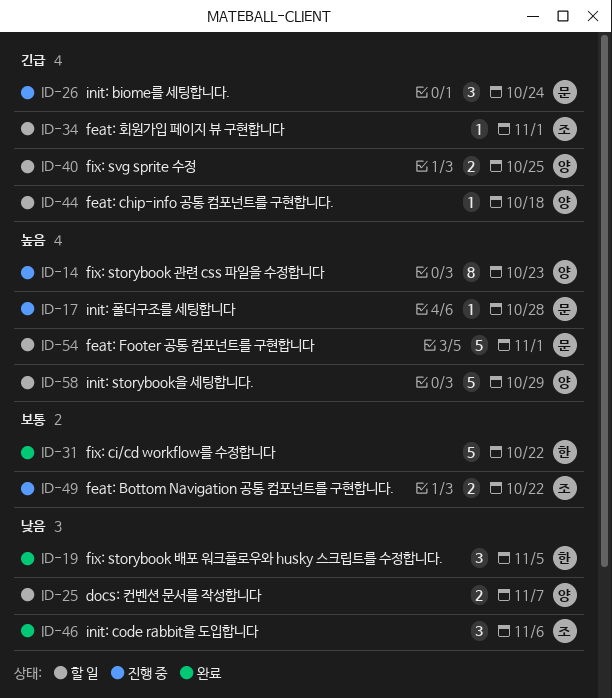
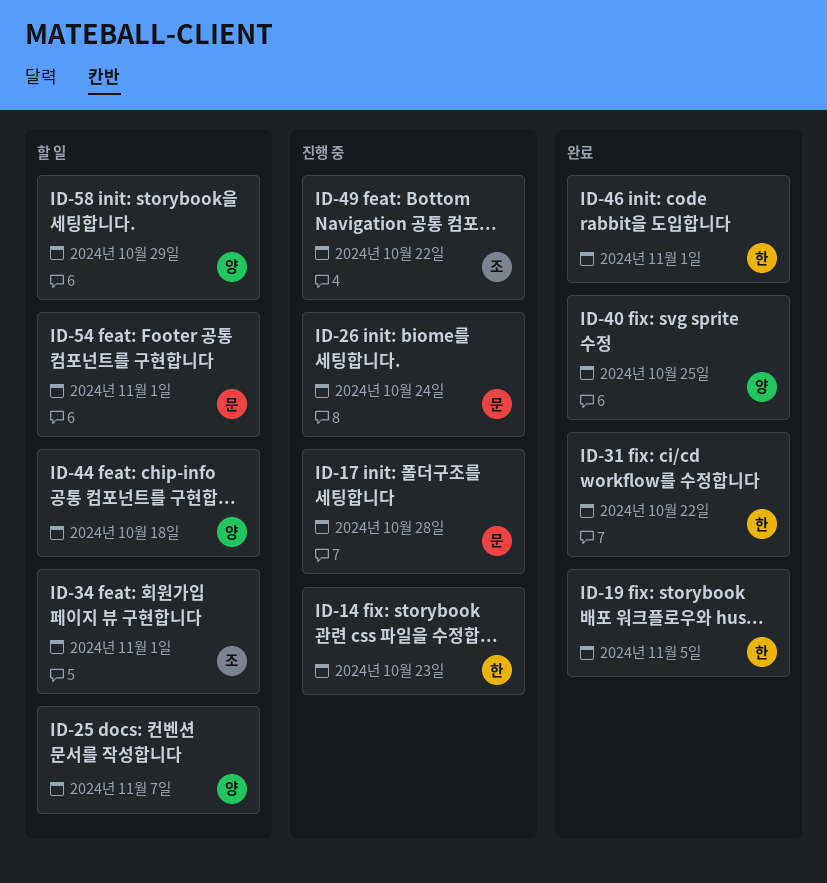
ID-14, owner: 양 -> 한
ID-40, status: 할 일 -> 완료
ID-46, owner: 조 -> 한
ID-46, due: Nov 6 -> Nov 1

